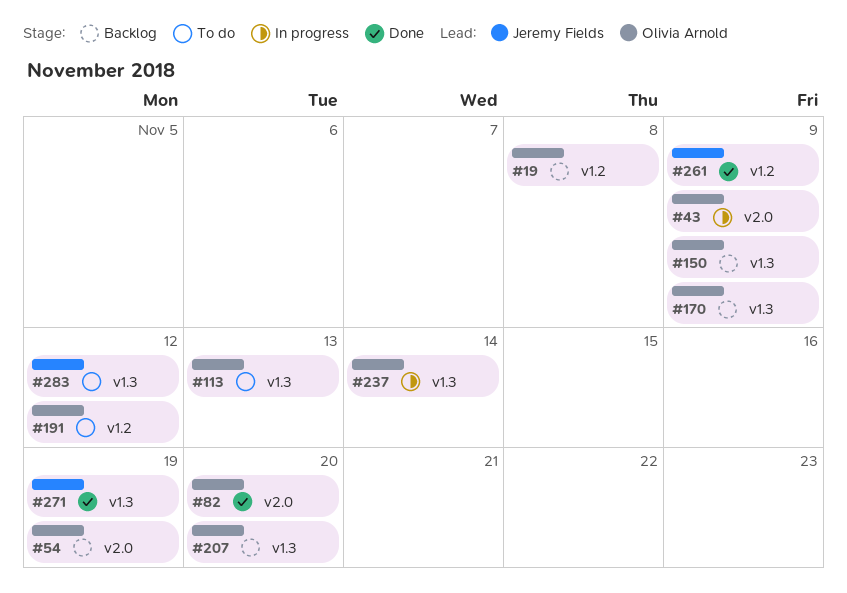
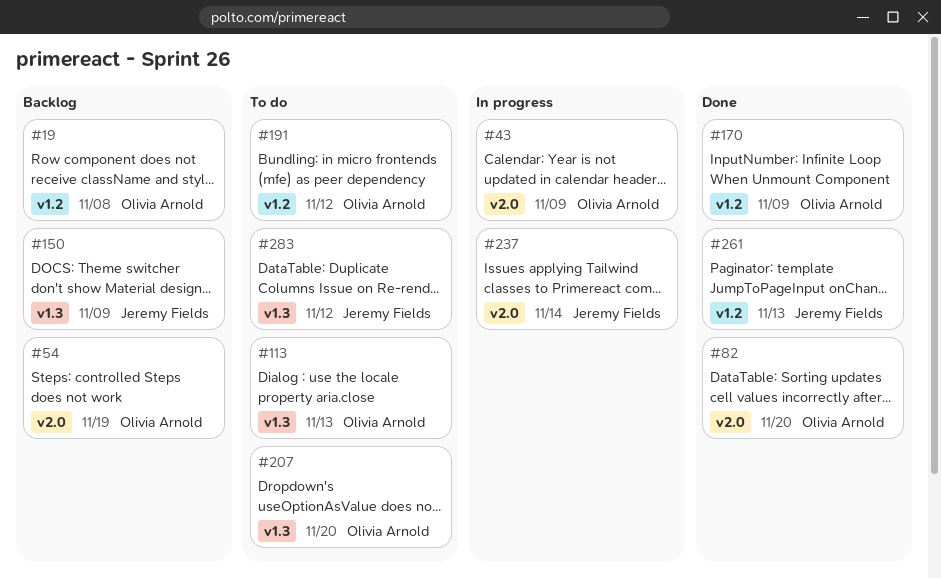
#150, owner: Olivia Arnold -> Jeremy Fields
#170, status: Backlog -> Done
#170, label: v1.3 -> v1.2
#207, status: Backlog -> To do
#237, owner: Olivia Arnold -> Jeremy Fields
#237, label: v1.3 -> v2.0
#261, due: Nov 9 -> Nov 13
#271: present -> none

